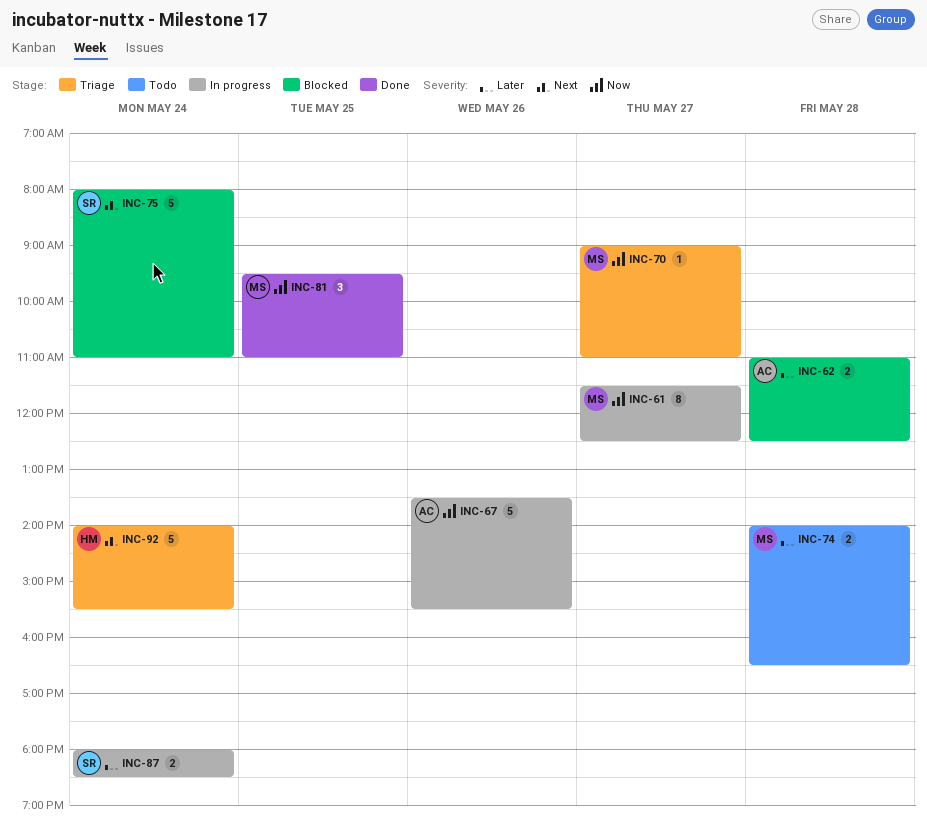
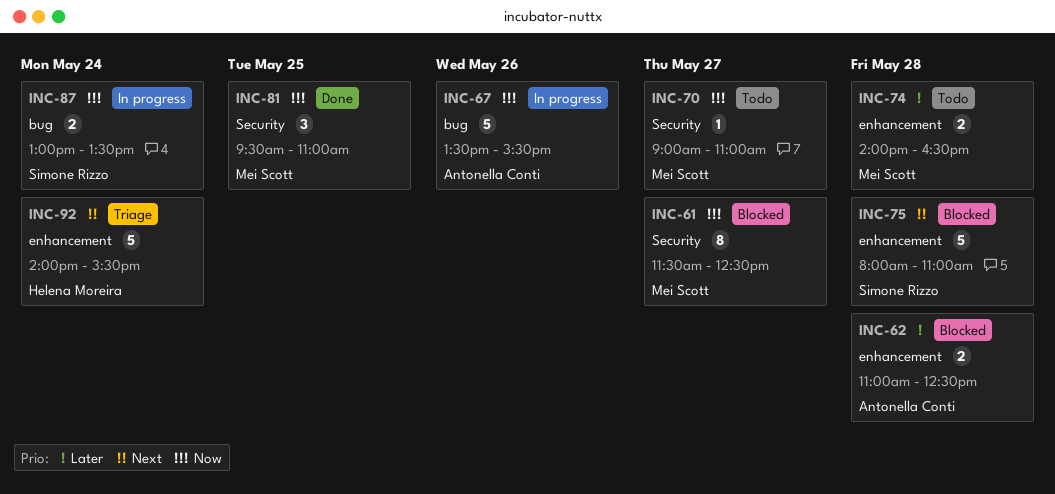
INC-61, status: In progress -> Blocked
INC-70, status: Triage -> Todo
INC-75, day: May 24 -> May 28
INC-87, priority: Later -> Now
INC-87, begins: 18:00 -> 13:00
INC-87, ends: 18:30 -> 13:30

